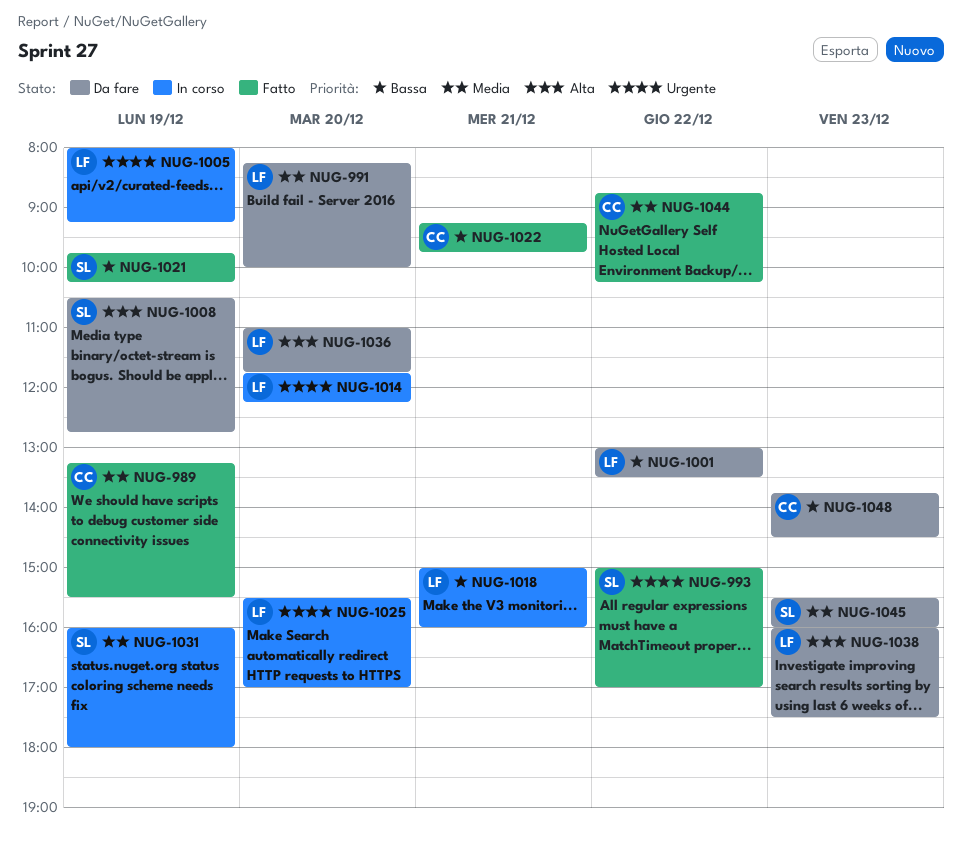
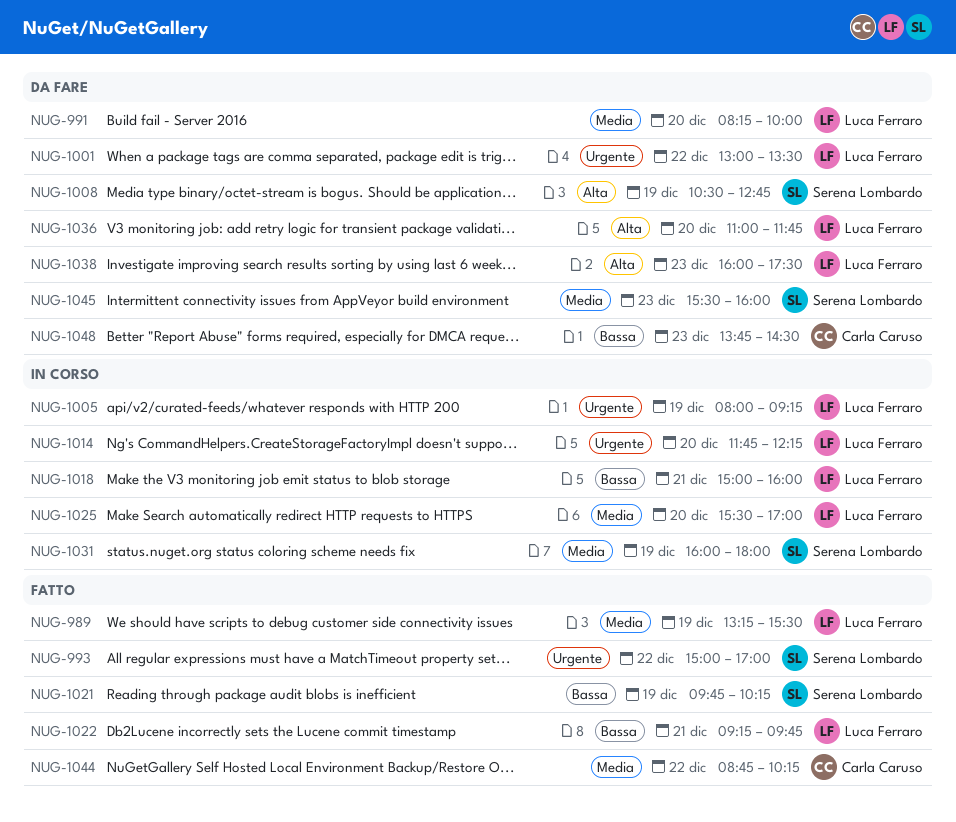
NUG-989, owner: Carla Caruso -> Luca Ferraro
NUG-1001, priority: Bassa -> Urgente
NUG-1022, owner: Carla Caruso -> Luca Ferraro
NUG-1025, priority: Urgente -> Media

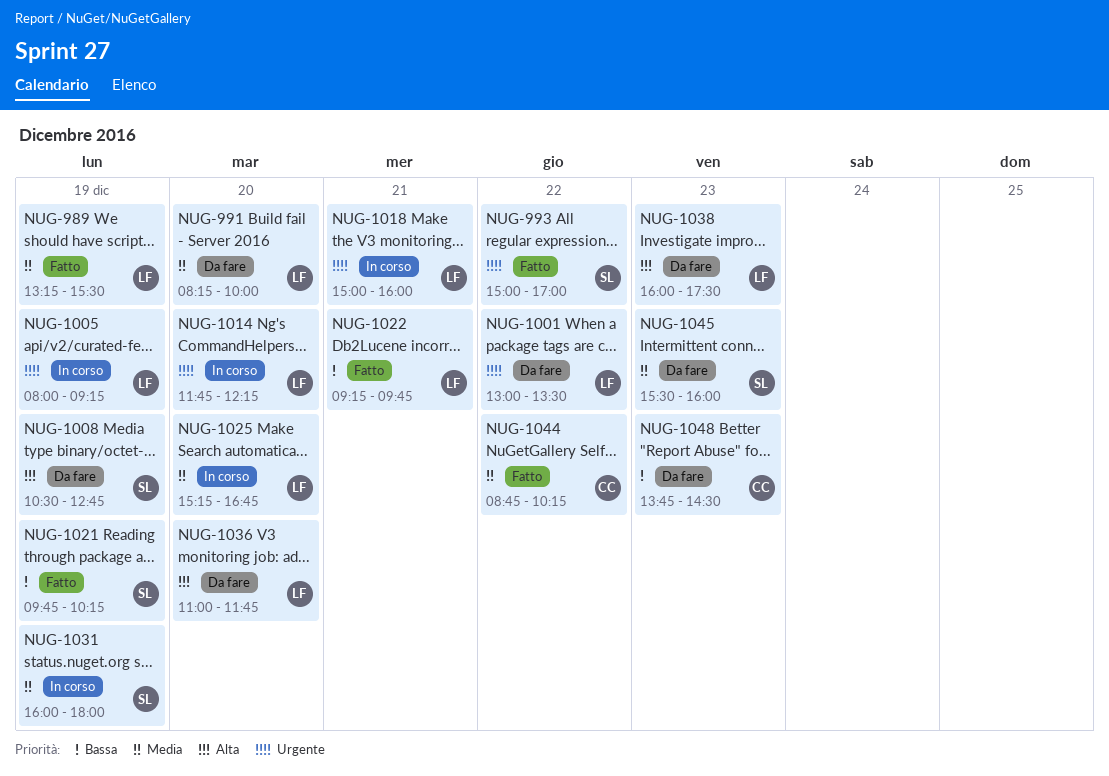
NUG-1018, priority: Bassa -> Urgente
NUG-1025, begins: 15:30 -> 15:15
NUG-1025, ends: 17:00 -> 16:45

